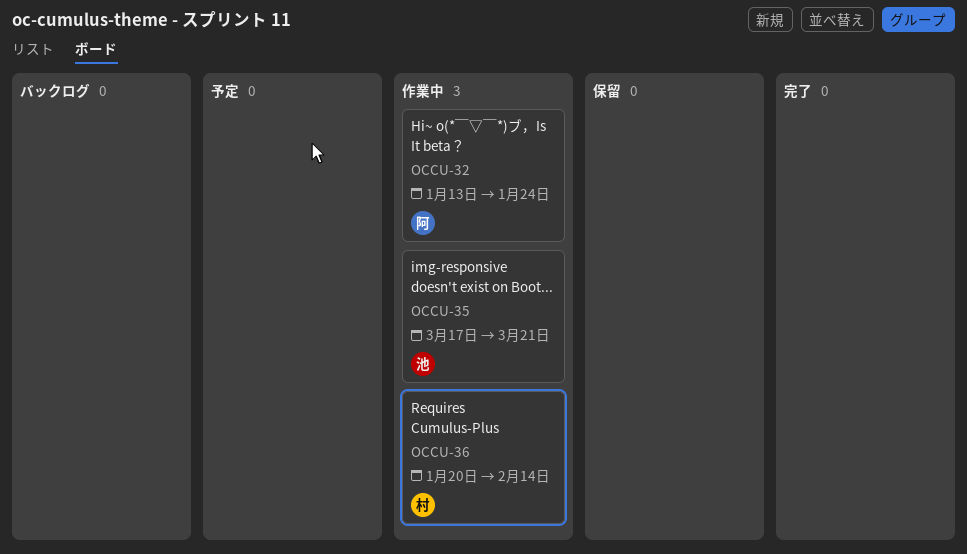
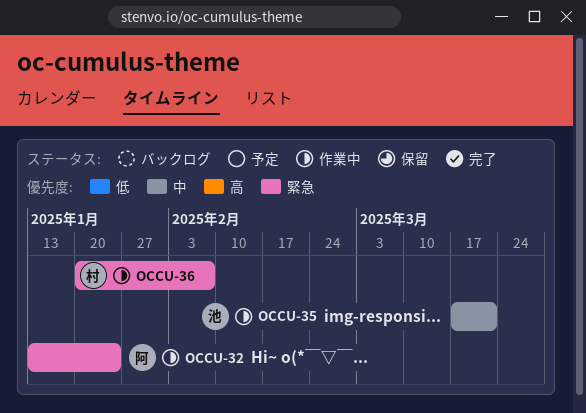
OCCU-36, due: Feb 14 -> Feb 7

